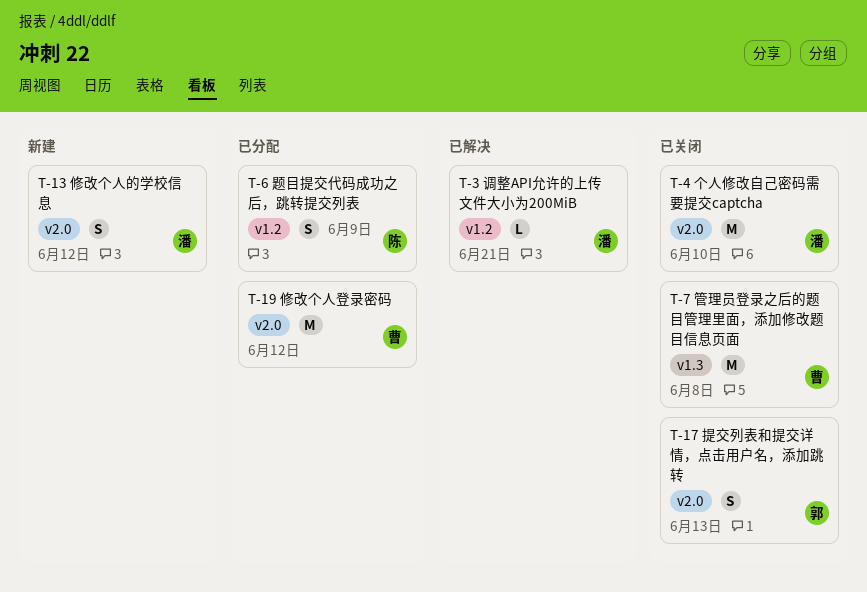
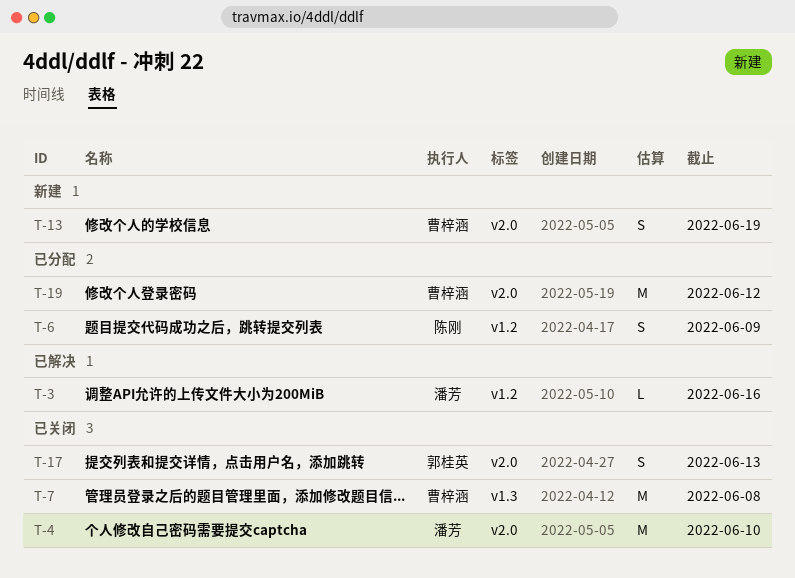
T-3, due: Jun 21 -> Jun 16
T-13, owner: 潘芳 -> 曹梓涵
T-13, due: Jun 12 -> Jun 19

